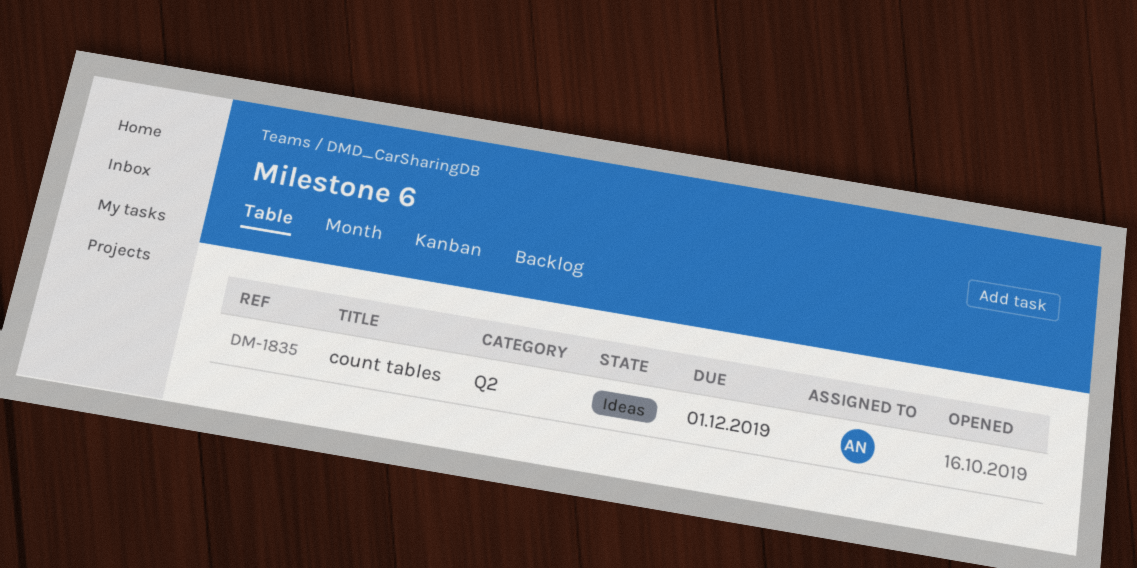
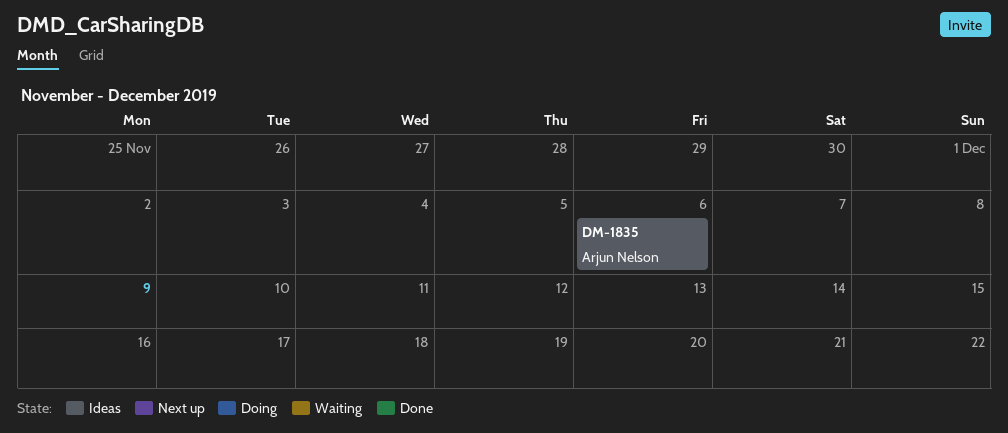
DM-1835, due: Dec 1 -> Dec 6

